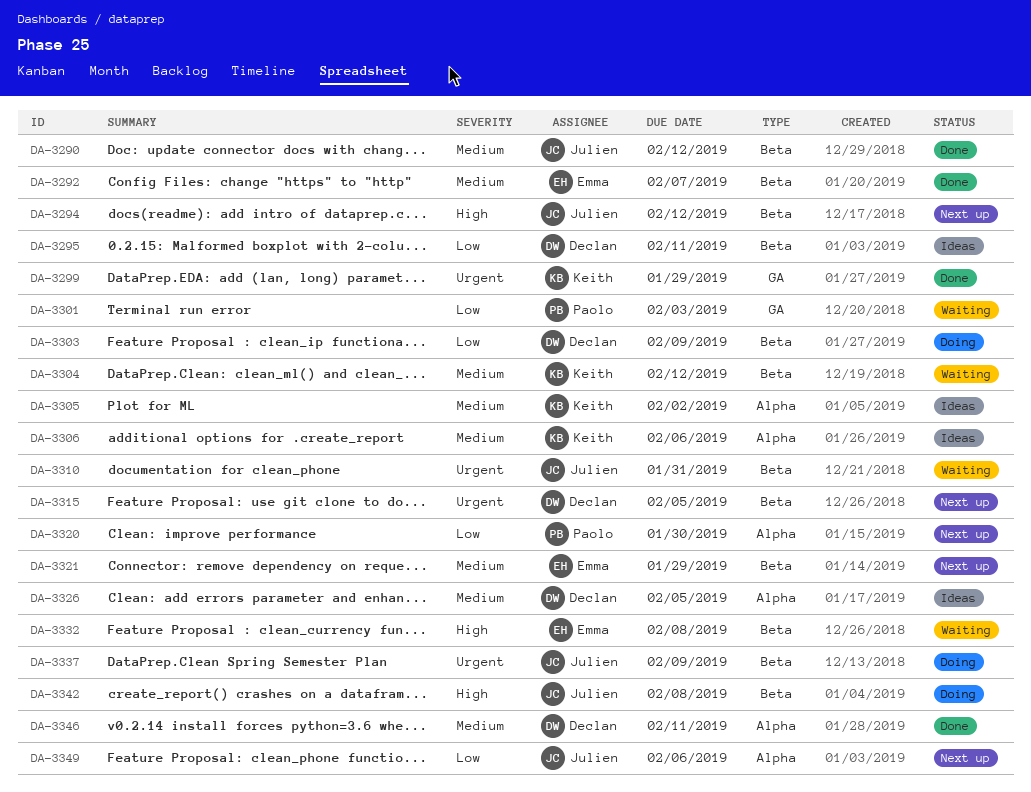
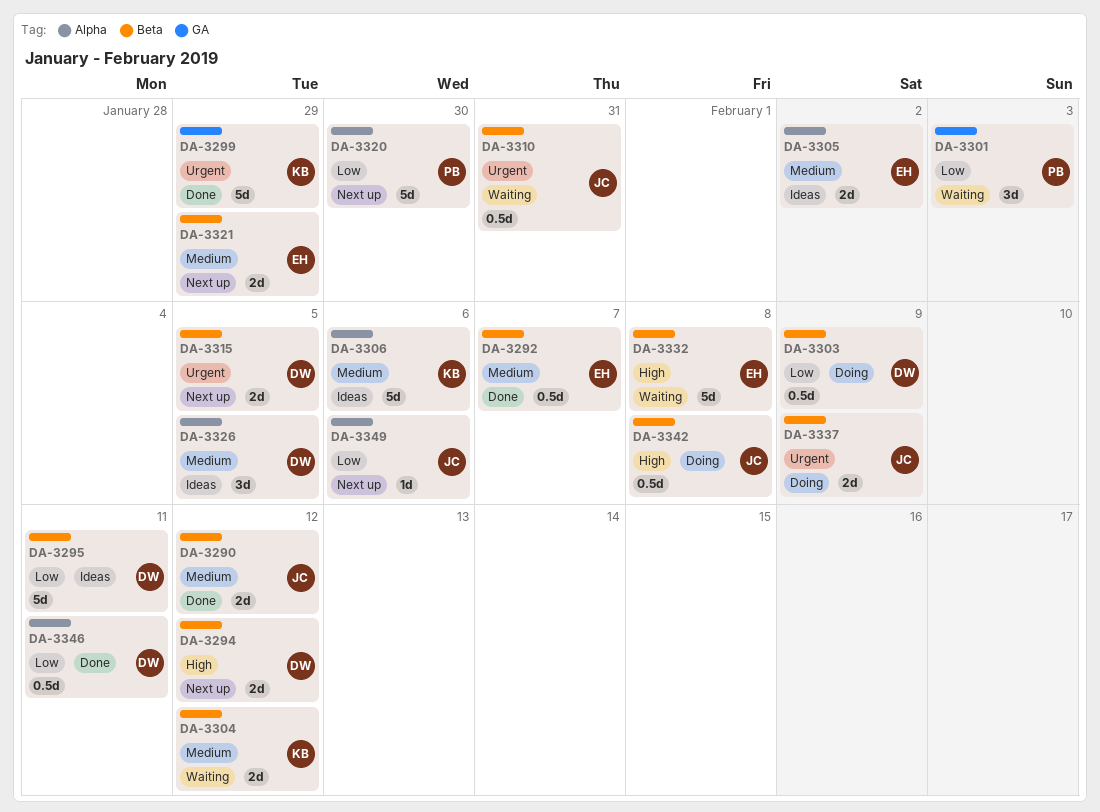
DA-3294, owner: Julien -> Declan
DA-3305, owner: Keith -> Emma
DA-3346, priority: Medium -> Low

